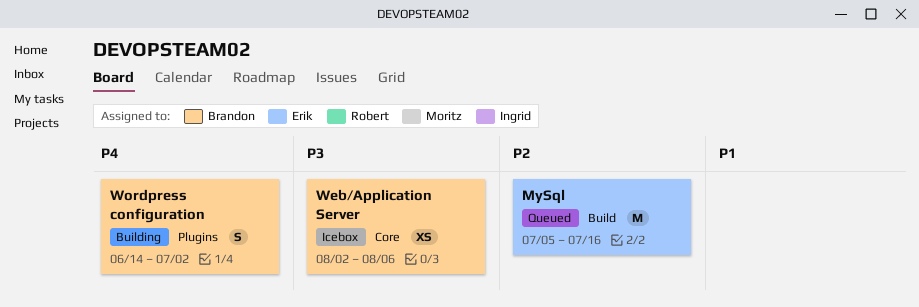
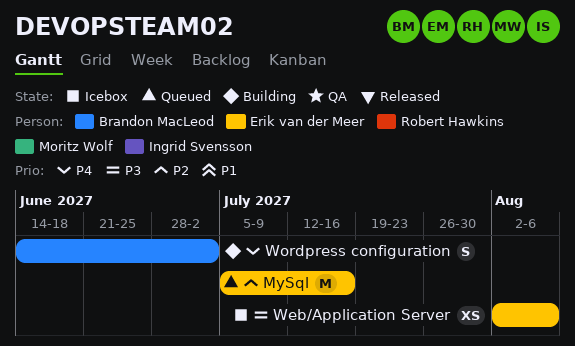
Web/Application Server, owner: Brandon MacLeod -> Erik van der Meer

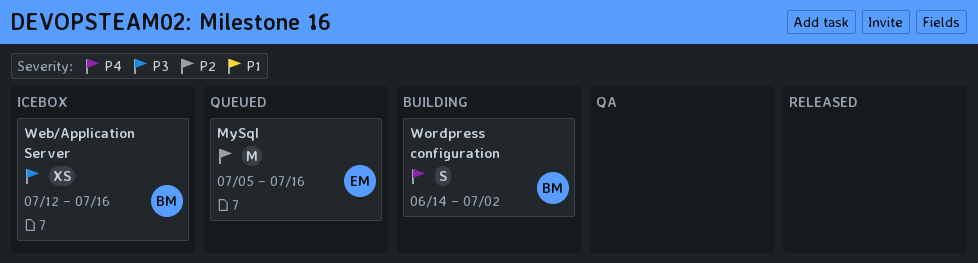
Web/Application Server, owner: Erik van der Meer -> Brandon MacLeod
Web/Application Server, start: Aug 2 -> Jul 12
Web/Application Server, due: Aug 6 -> Jul 16

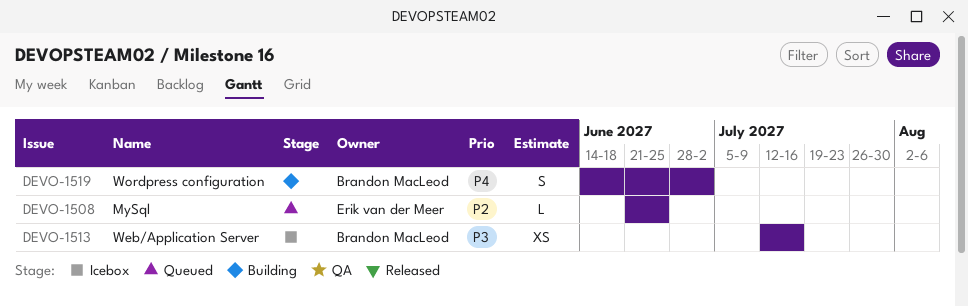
MySql, estimate: M -> L
MySql, start: Jul 5 -> Jun 21
MySql, due: Jul 16 -> Jun 25

